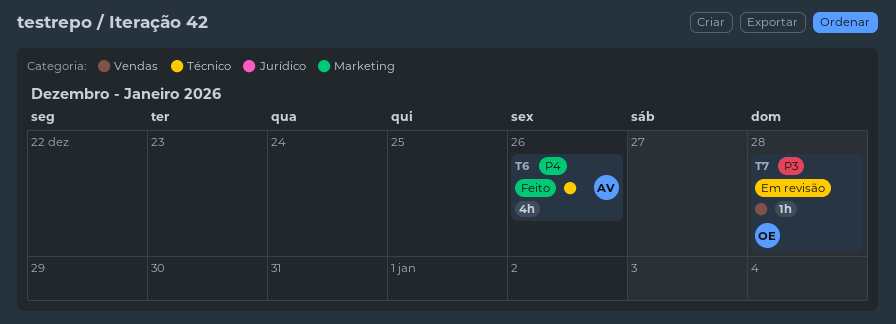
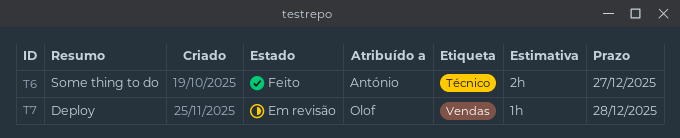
T6, estimate: 4h -> 2h
T6, due: Dec 26 -> Dec 27

